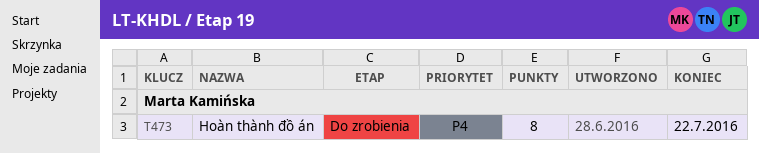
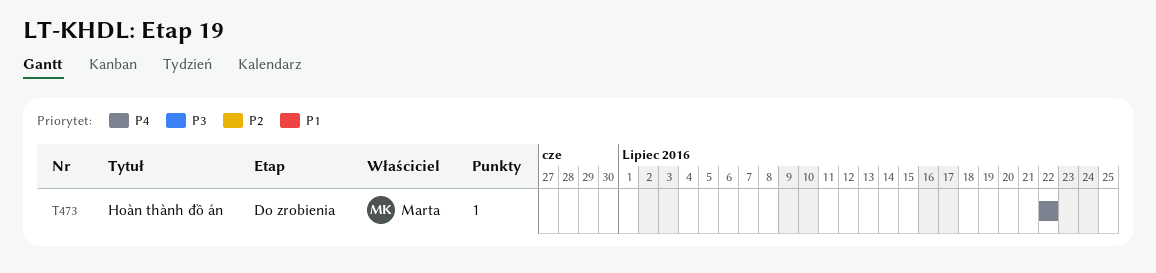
T473, estimate: 8 -> 1

